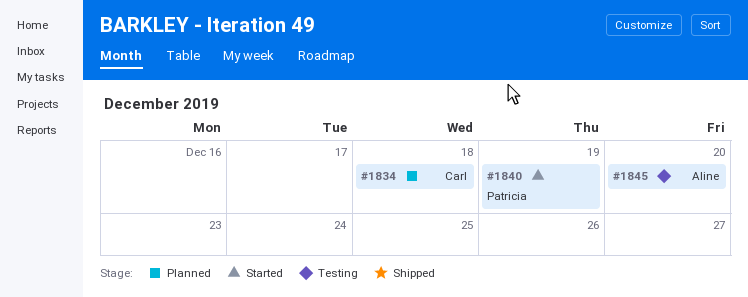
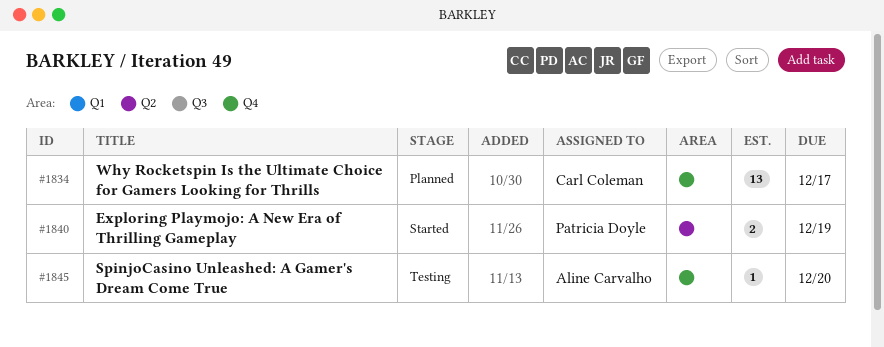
#1834, due: Dec 18 -> Dec 17

